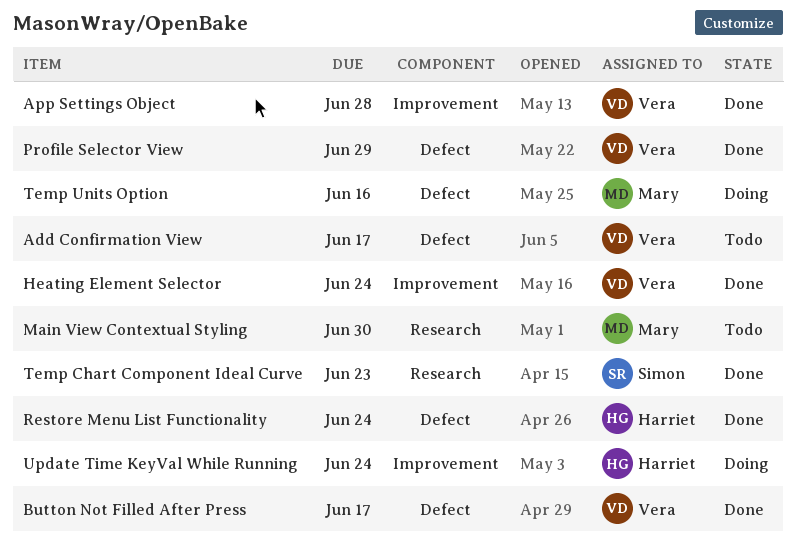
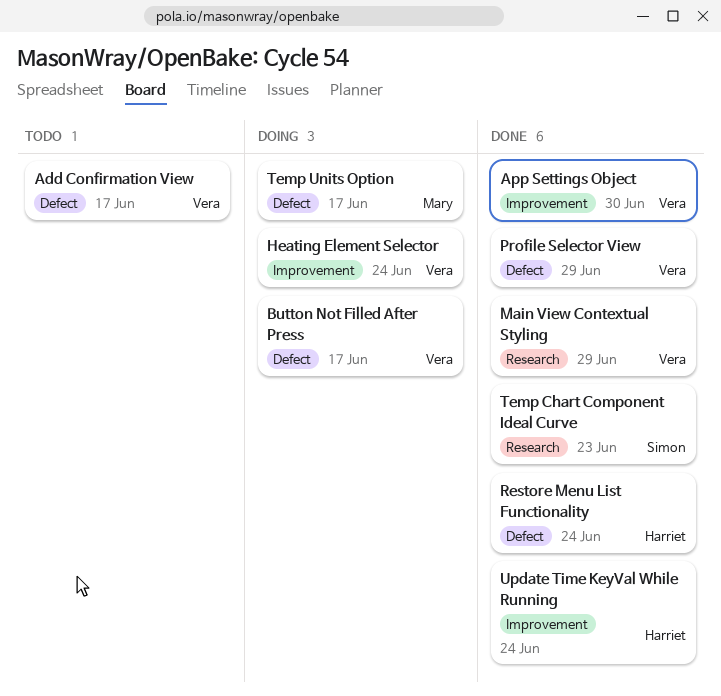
App Settings Object, due: Jun 28 -> Jun 30
Button Not Filled After Press, status: Done -> Doing
Heating Element Selector, status: Done -> Doing
Main View Contextual Styling, status: Todo -> Done
Main View Contextual Styling, owner: Mary -> Vera
Main View Contextual Styling, due: Jun 30 -> Jun 29
Temp Units Option, due: Jun 16 -> Jun 17
Update Time KeyVal While Running, status: Doing -> Done

